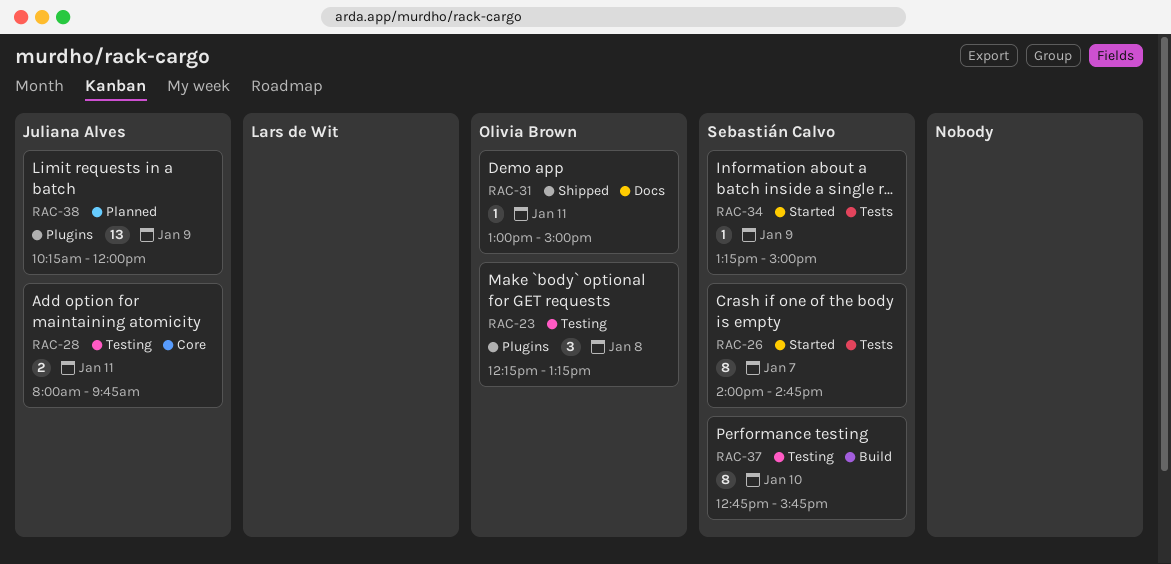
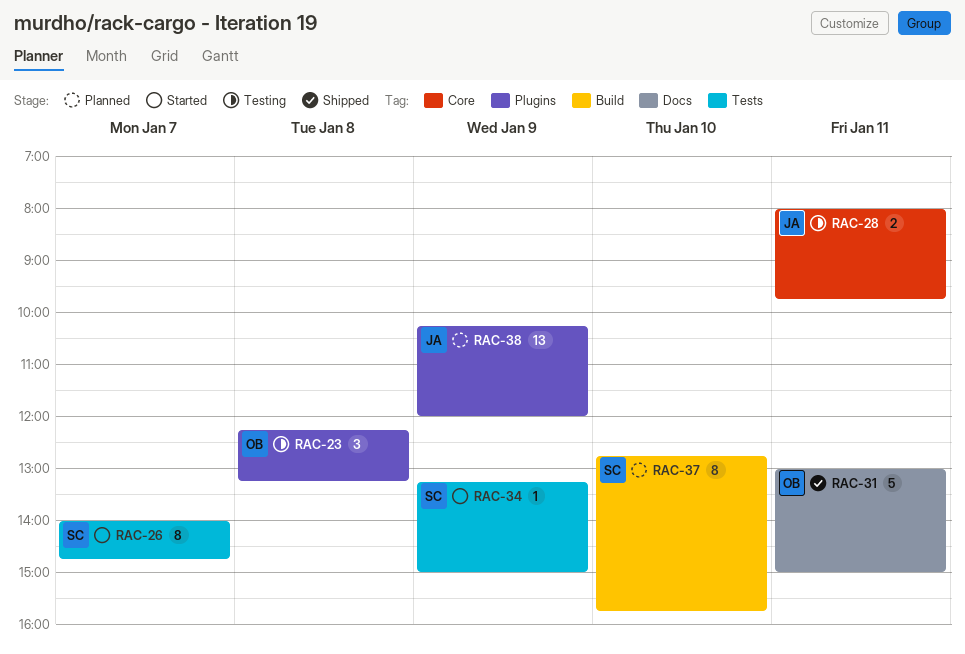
RAC-31, estimate: 1 -> 5
RAC-37, status: Testing -> Planned

